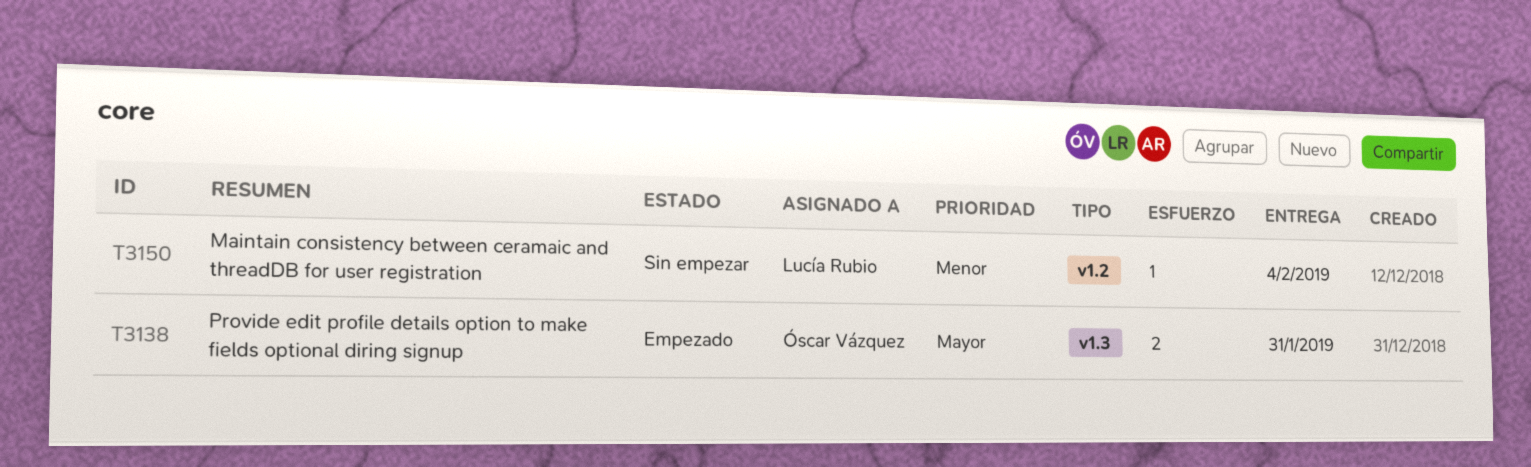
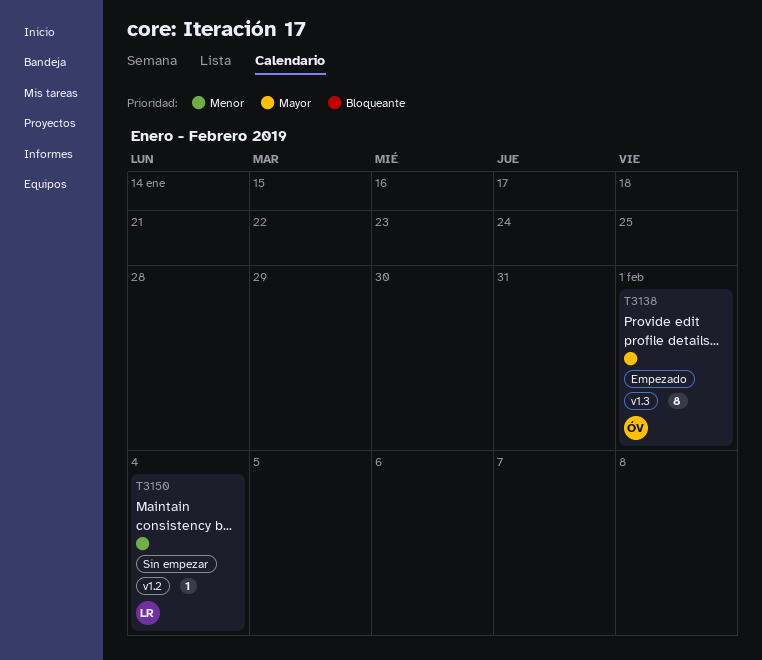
T3138, estimate: 2 -> 8
T3138, due: Jan 31 -> Feb 1

